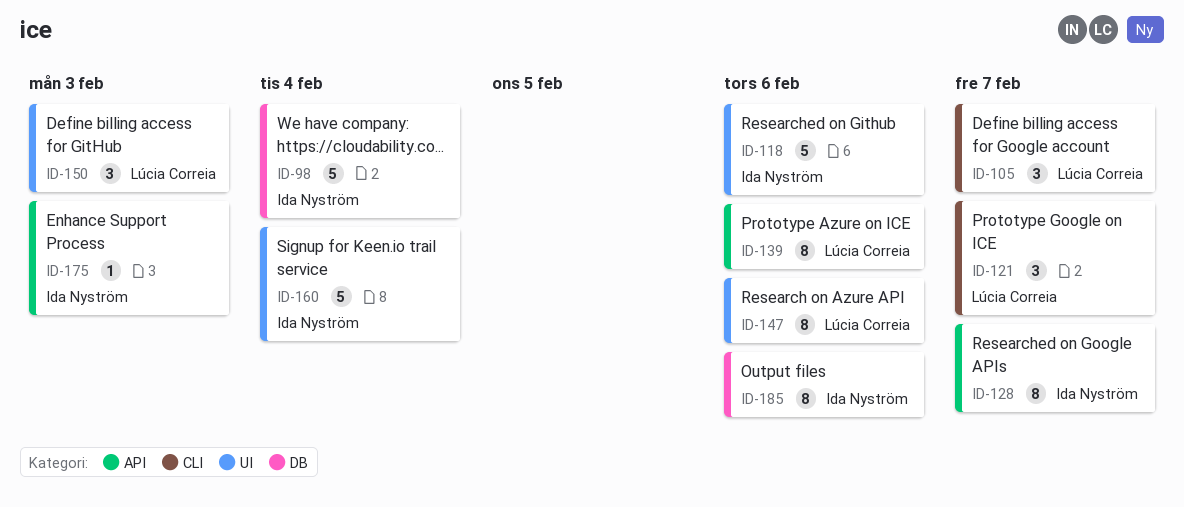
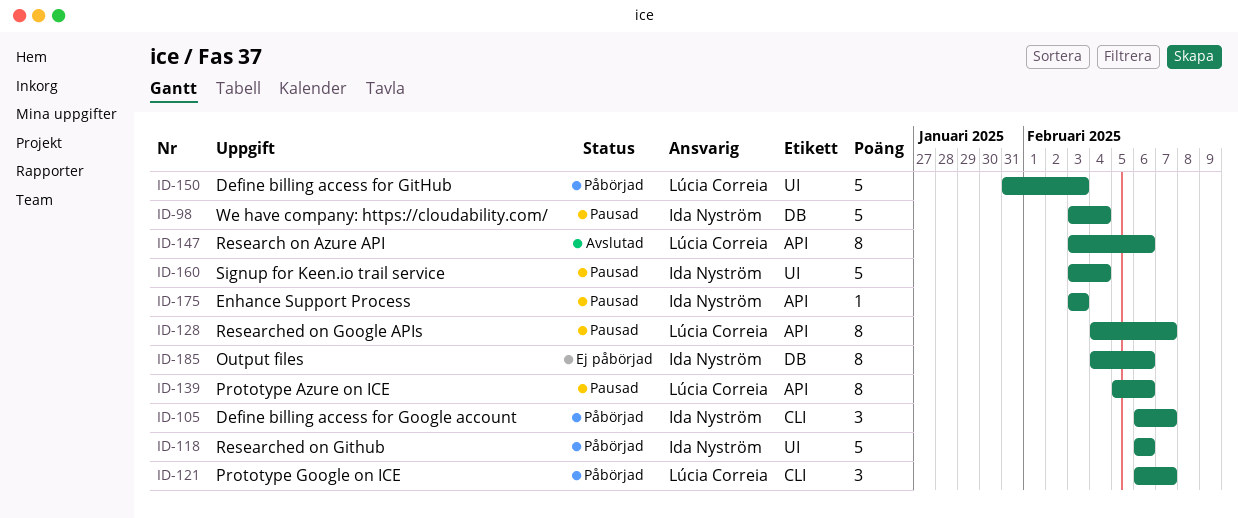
ID-105, owner: Lúcia Correia -> Ida Nyström
ID-128, owner: Ida Nyström -> Lúcia Correia
ID-147, label: UI -> API
ID-150, estimate: 3 -> 5

